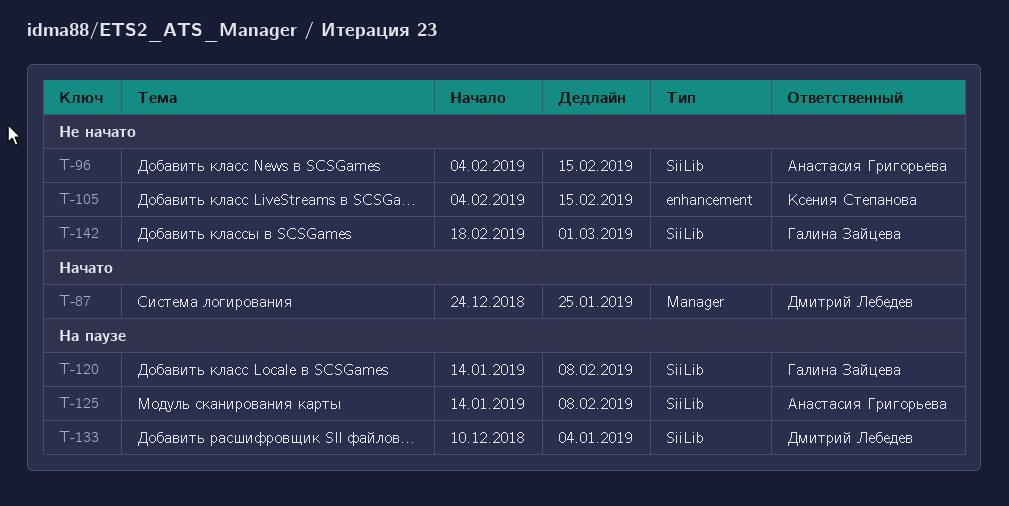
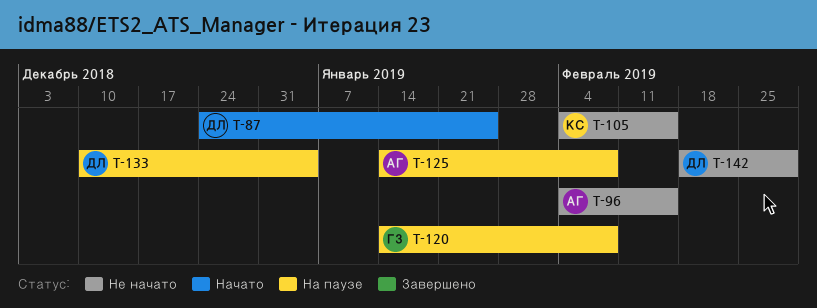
T-142, owner: Галина Зайцева -> Дмитрий Лебедев

